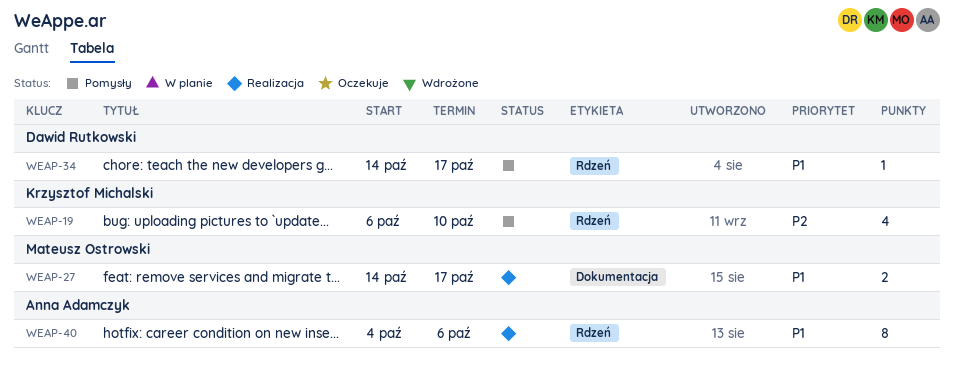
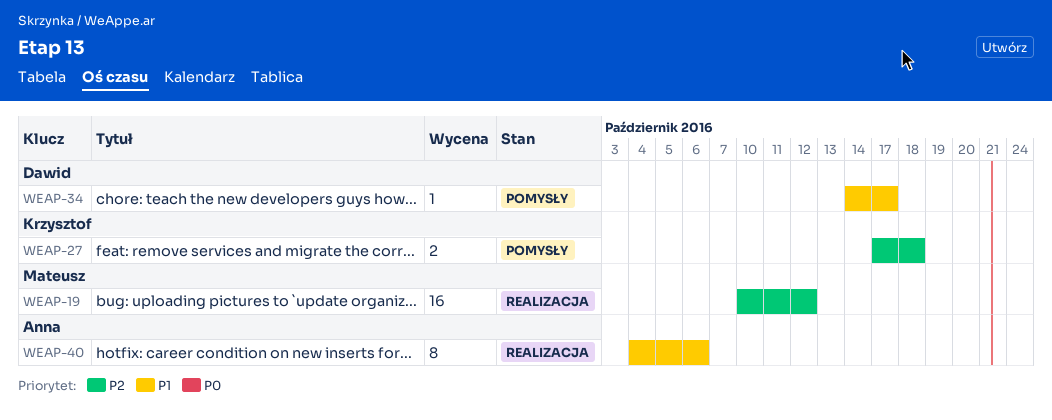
WEAP-19, status: Pomysły -> Realizacja
WEAP-19, owner: Krzysztof Michalski -> Mateusz Ostrowski
WEAP-19, estimate: 4 -> 16
WEAP-19, start: Oct 6 -> Oct 10
WEAP-19, due: Oct 10 -> Oct 12
WEAP-27, status: Realizacja -> Pomysły
WEAP-27, owner: Mateusz Ostrowski -> Krzysztof Michalski
WEAP-27, priority: P1 -> P2
WEAP-27, start: Oct 14 -> Oct 17
WEAP-27, due: Oct 17 -> Oct 18

